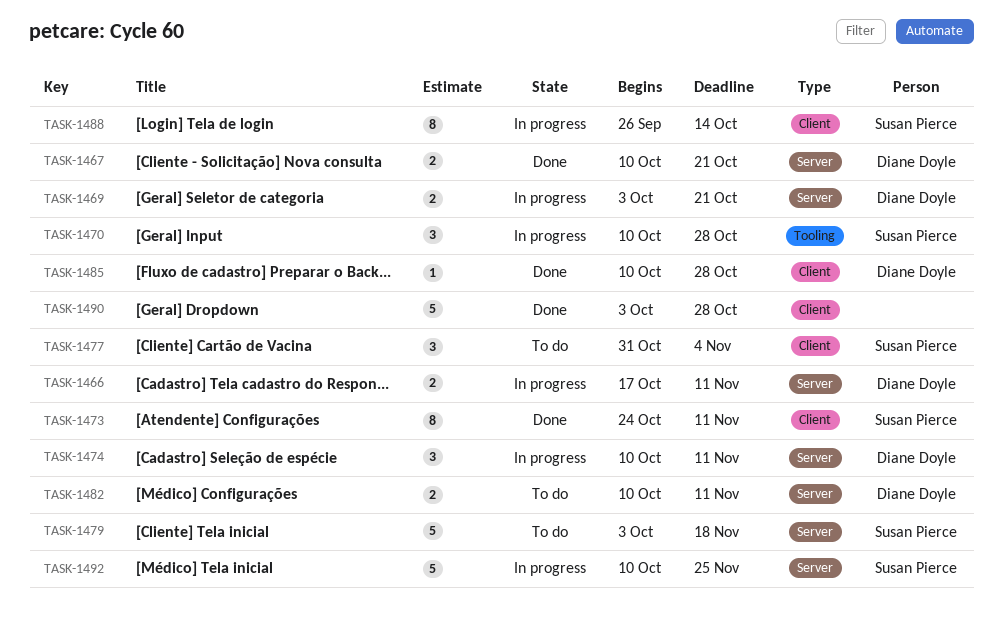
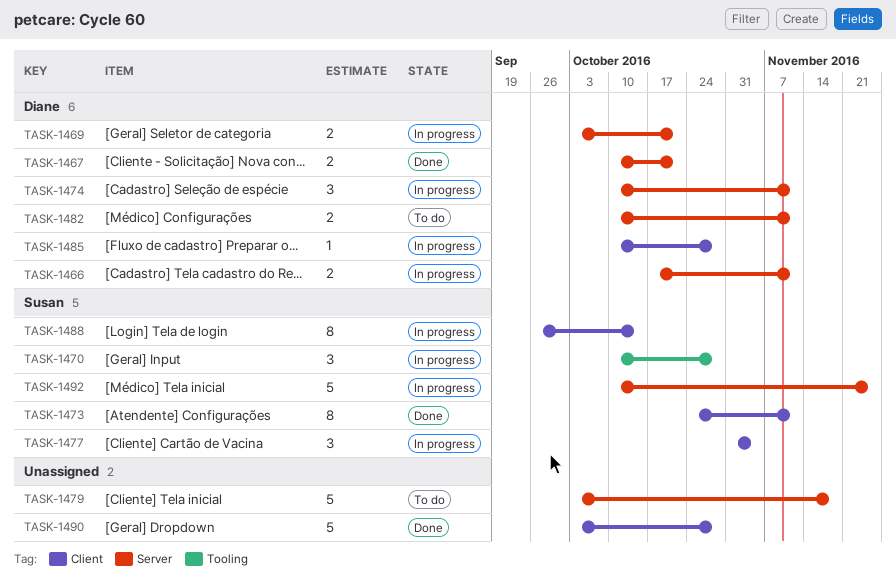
TASK-1477, status: To do -> In progress
TASK-1479, owner: Susan Pierce -> none
TASK-1485, status: Done -> In progress

